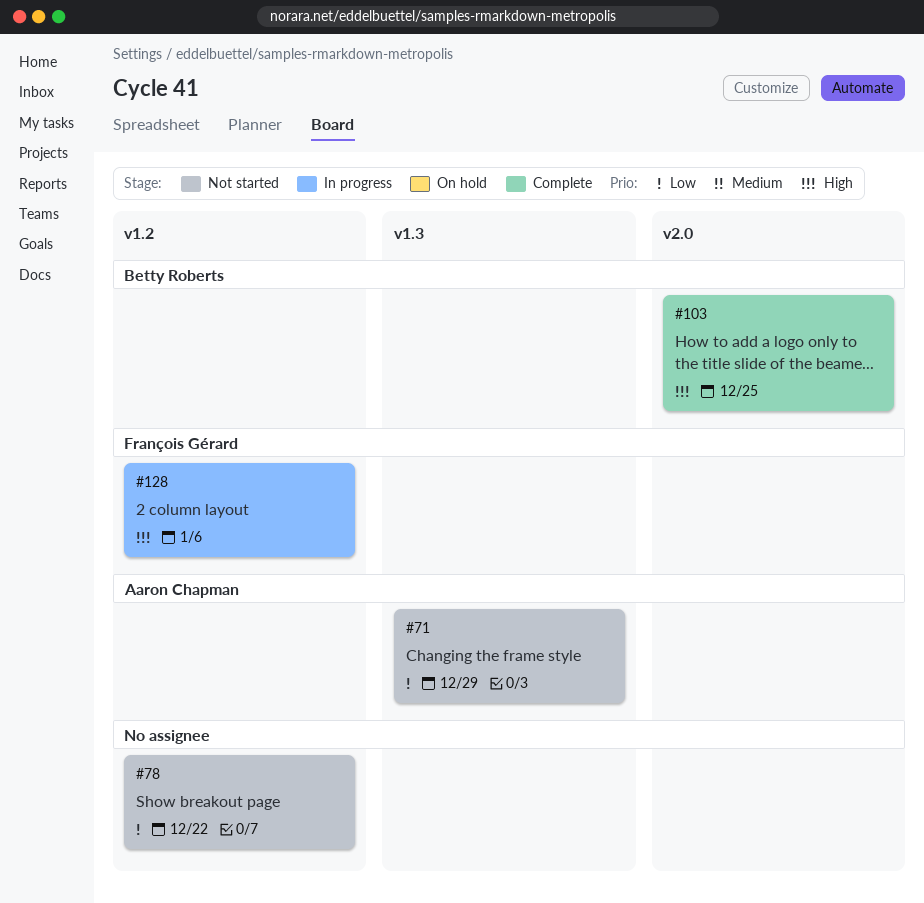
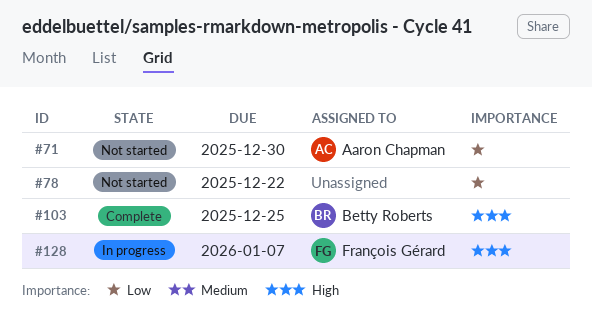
#71, due: Dec 29 -> Dec 30
#128, due: Jan 6 -> Jan 7

